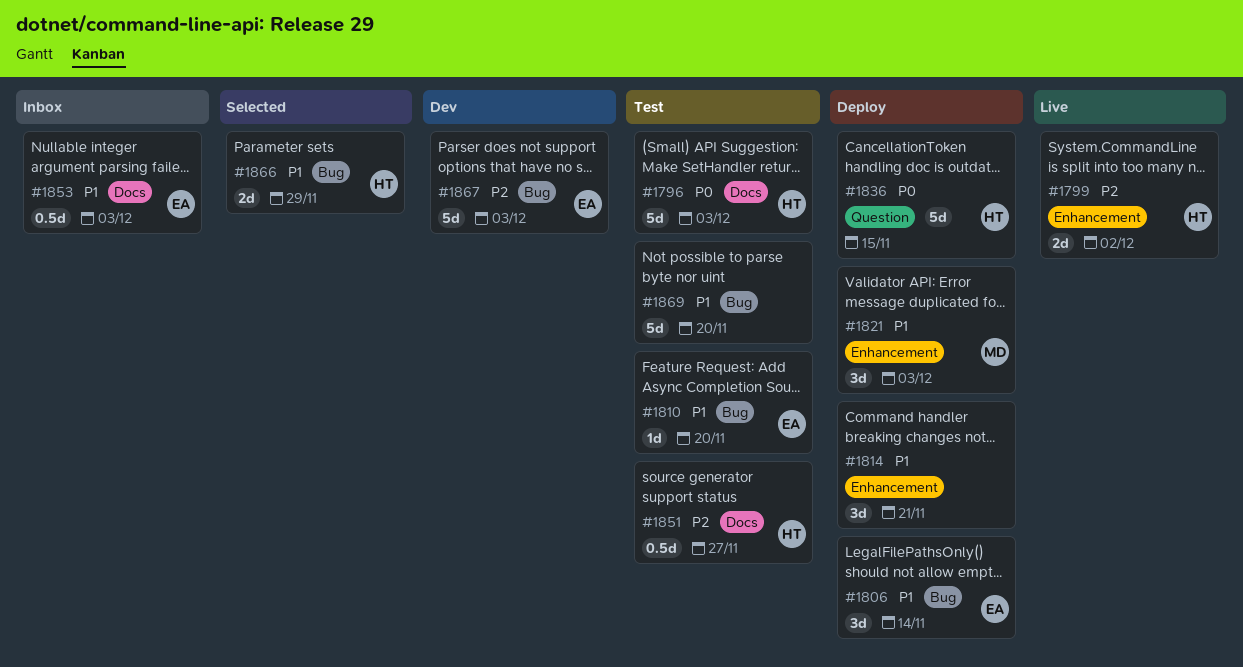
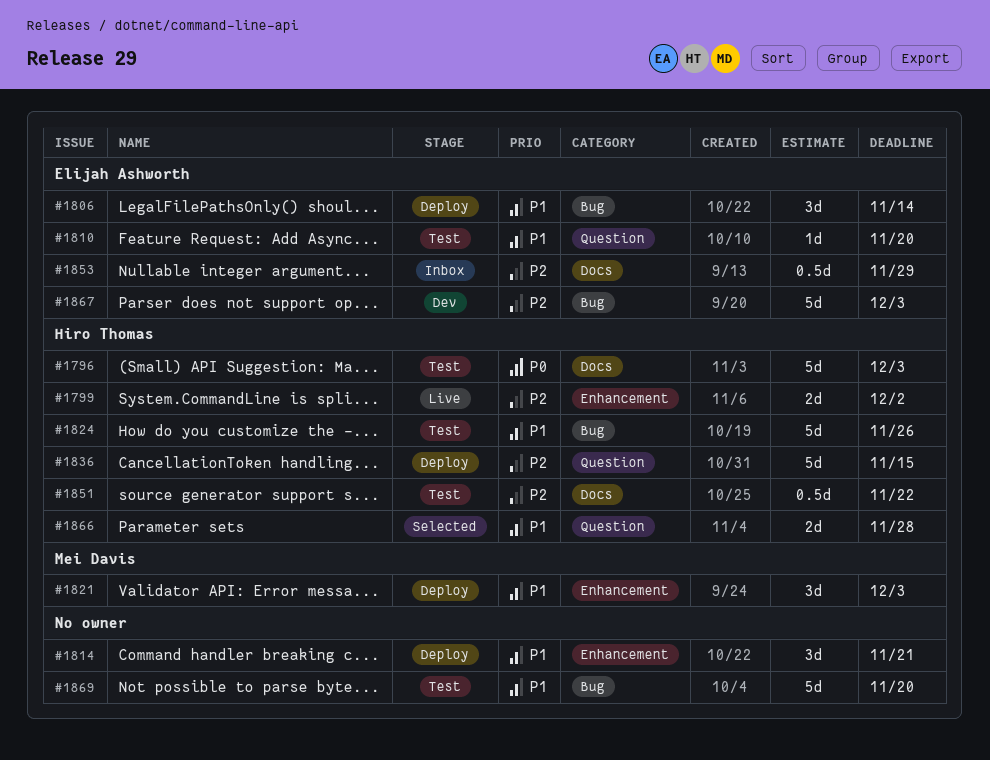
#1810, label: Bug -> Question
#1824: none -> present
#1836, priority: P0 -> P2
#1851, due: Nov 27 -> Nov 22
#1853, priority: P1 -> P2
#1853, due: Dec 3 -> Nov 29
#1866, label: Bug -> Question
#1866, due: Nov 29 -> Nov 28

